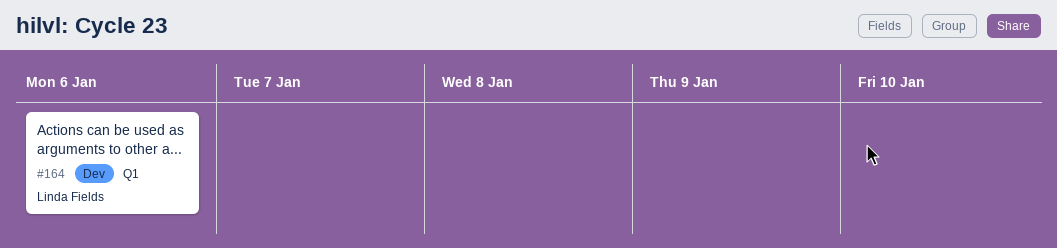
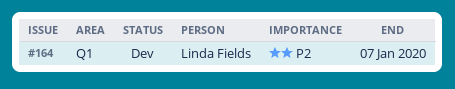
#164, due: Jan 6 -> Jan 7

